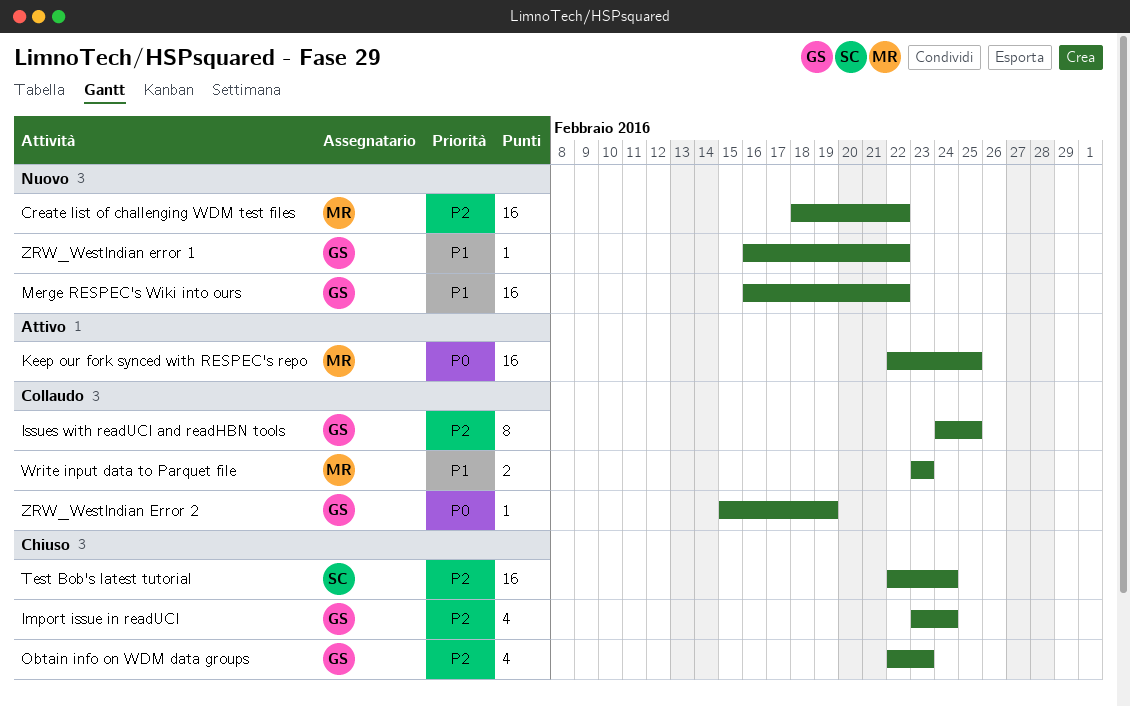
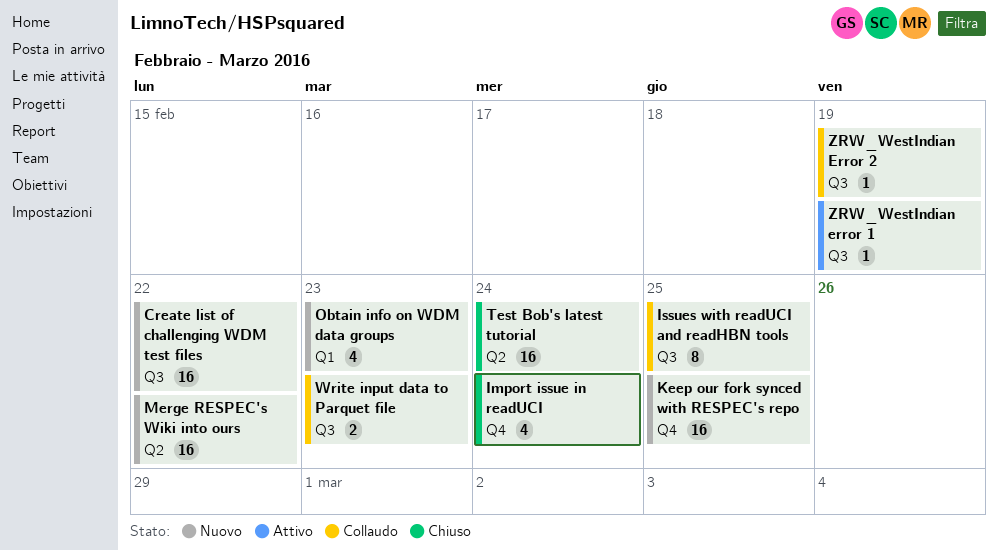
Keep our fork synced with RESPEC's repo, status: Attivo -> Nuovo
Obtain info on WDM data groups, status: Chiuso -> Nuovo
ZRW_WestIndian error 1, status: Nuovo -> Attivo
ZRW_WestIndian error 1, due: Feb 22 -> Feb 19

